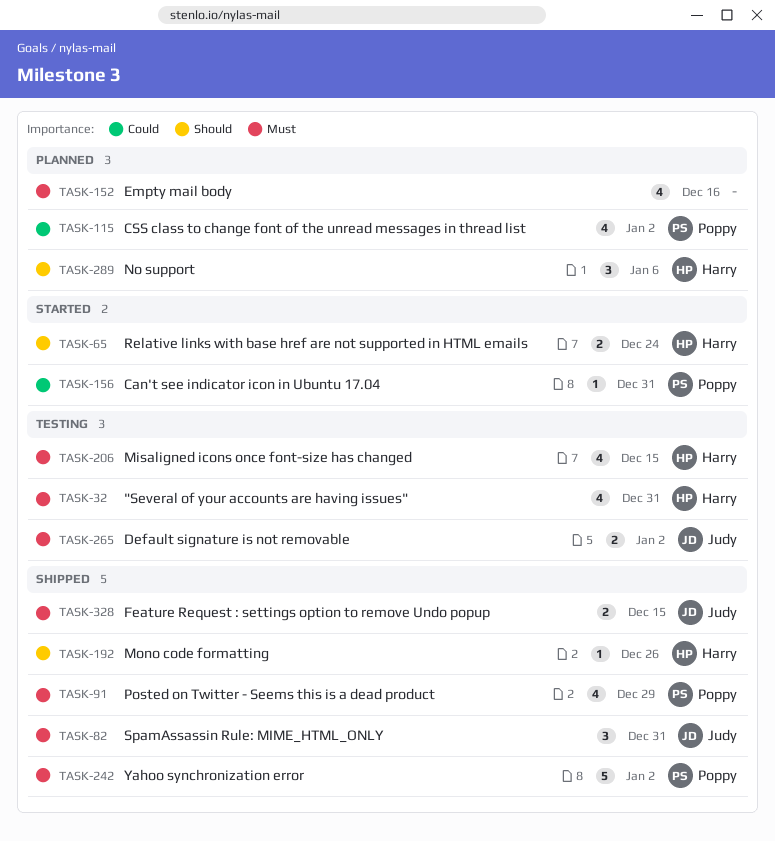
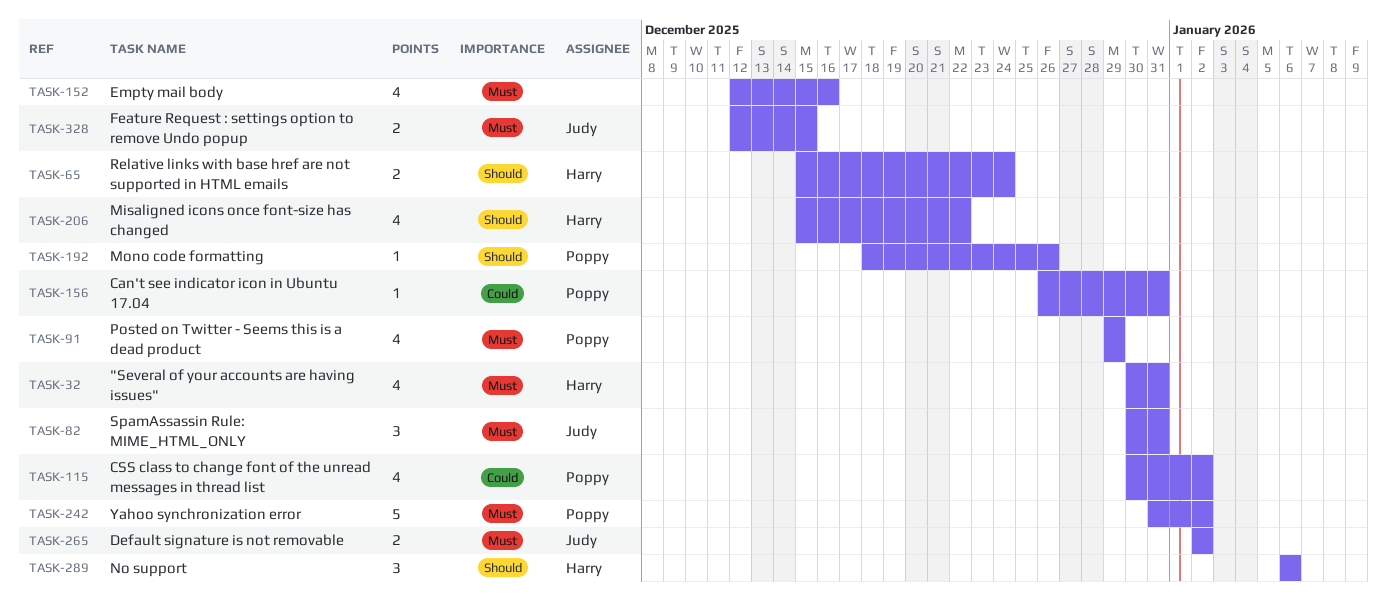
TASK-192, owner: Harry -> Poppy
TASK-206, priority: Must -> Should
TASK-206, due: Dec 15 -> Dec 22

